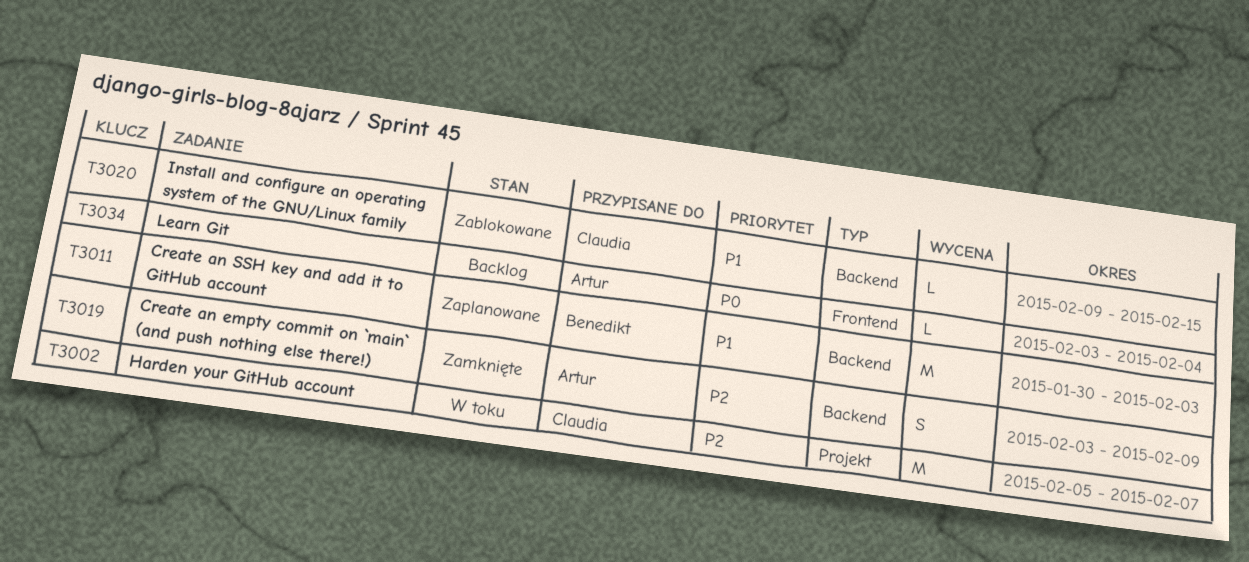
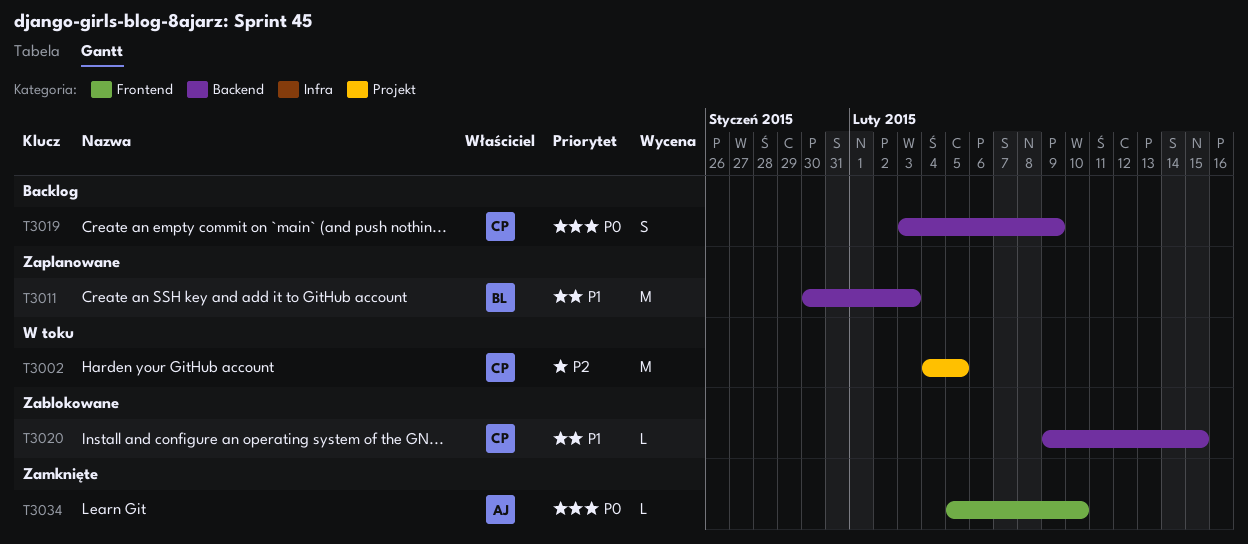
T3002, start: Feb 5 -> Feb 4
T3002, due: Feb 7 -> Feb 5
T3019, status: Zamknięte -> Backlog
T3019, owner: Artur -> Claudia
T3019, priority: P2 -> P0
T3034, status: Backlog -> Zamknięte
T3034, start: Feb 3 -> Feb 5
T3034, due: Feb 4 -> Feb 10

